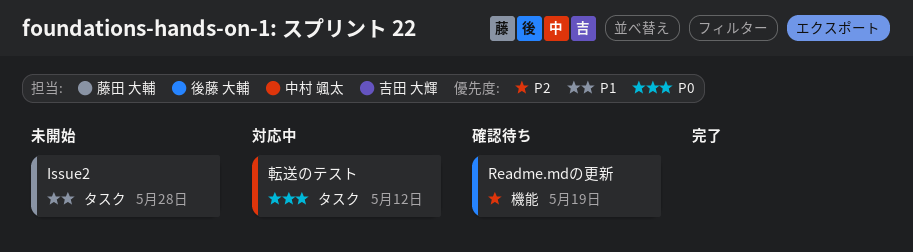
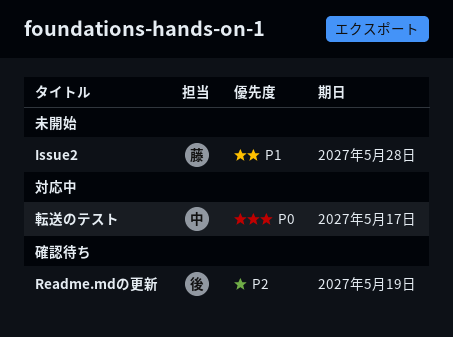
転送のテスト, due: May 12 -> May 17

